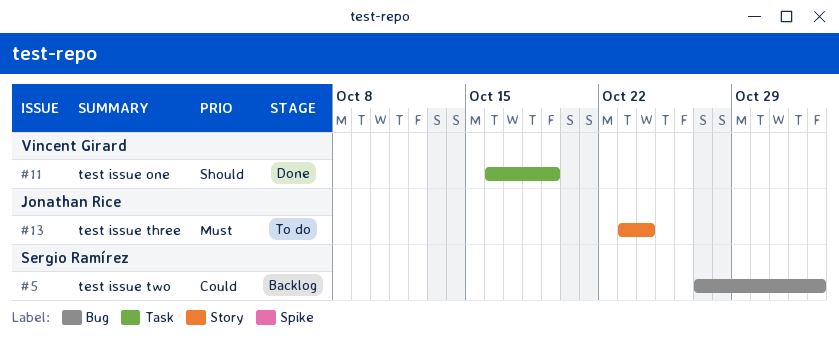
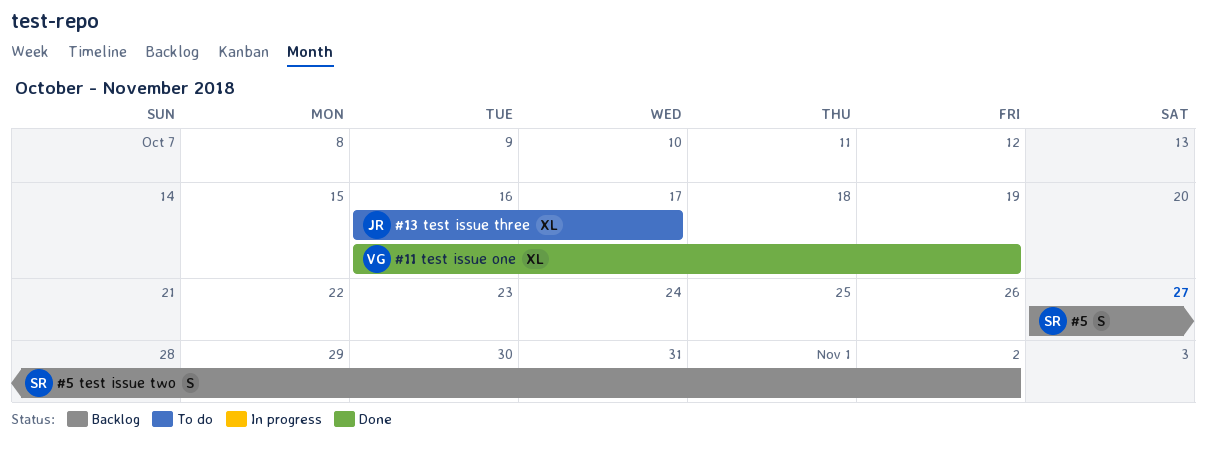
#13, start: Oct 23 -> Oct 16
#13, due: Oct 24 -> Oct 17

